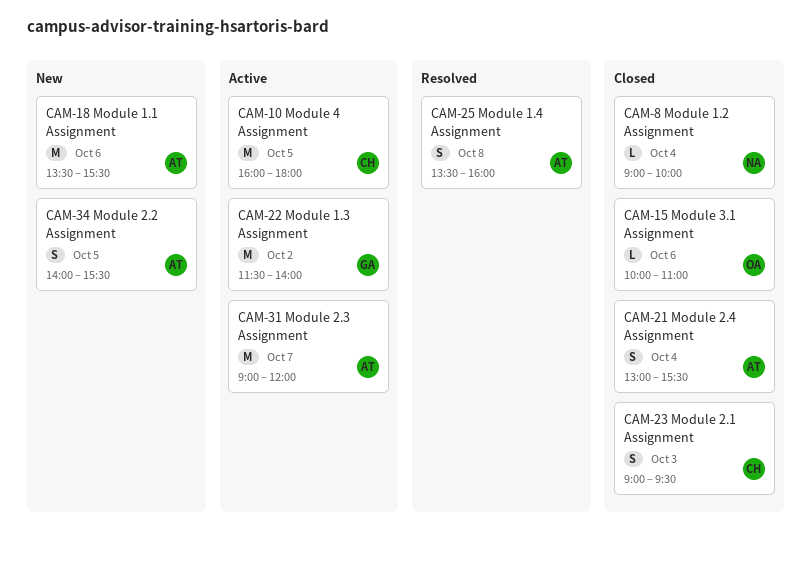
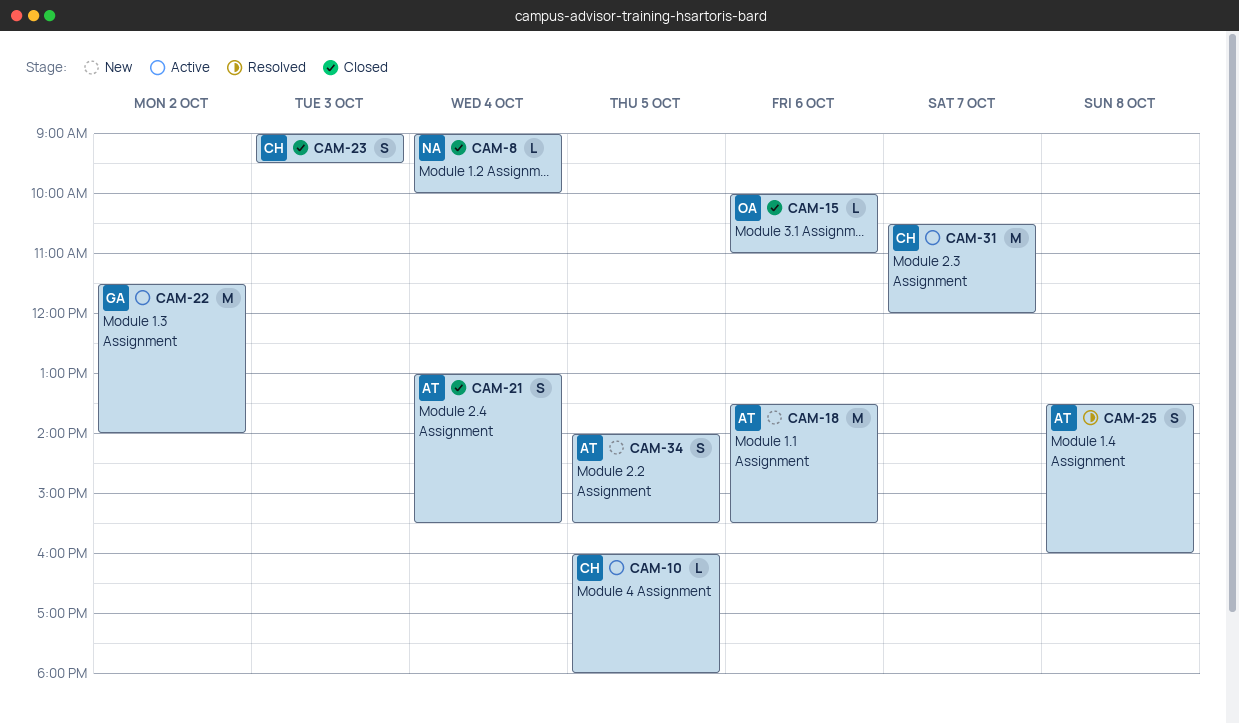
CAM-10, estimate: M -> L
CAM-31, owner: AT -> CH
CAM-31, begins: 09:00 -> 10:30

